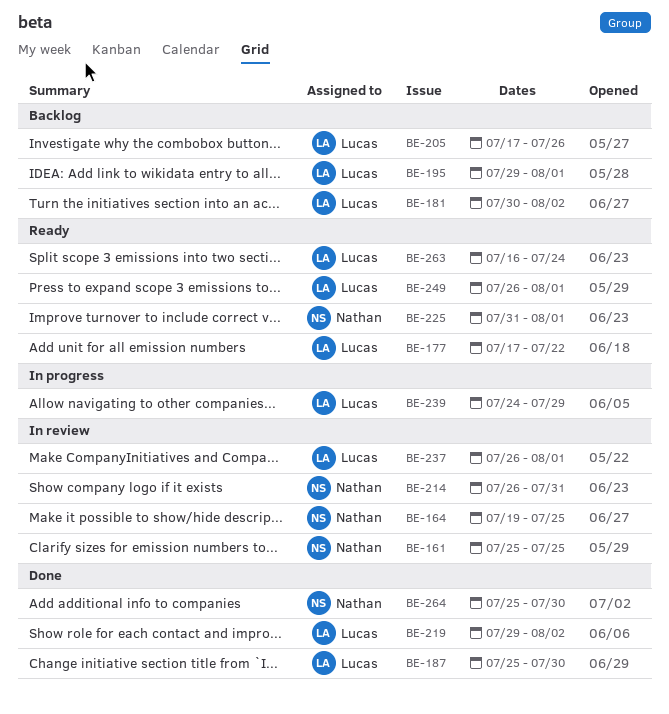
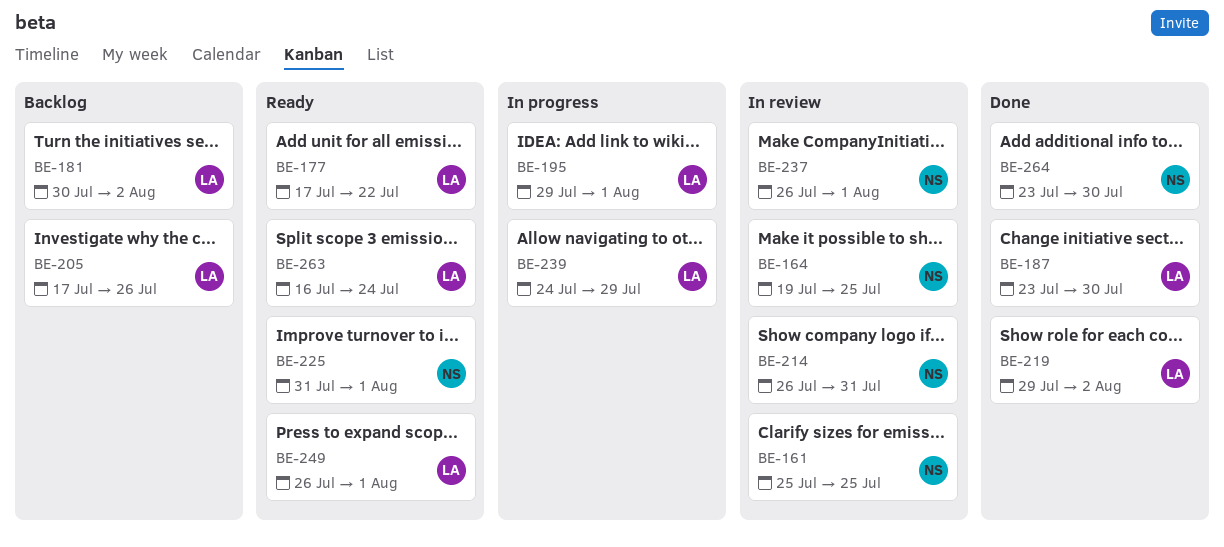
BE-187, start: Jul 25 -> Jul 23
BE-195, status: Backlog -> In progress
BE-237, owner: Lucas -> Nathan
BE-264, start: Jul 25 -> Jul 23

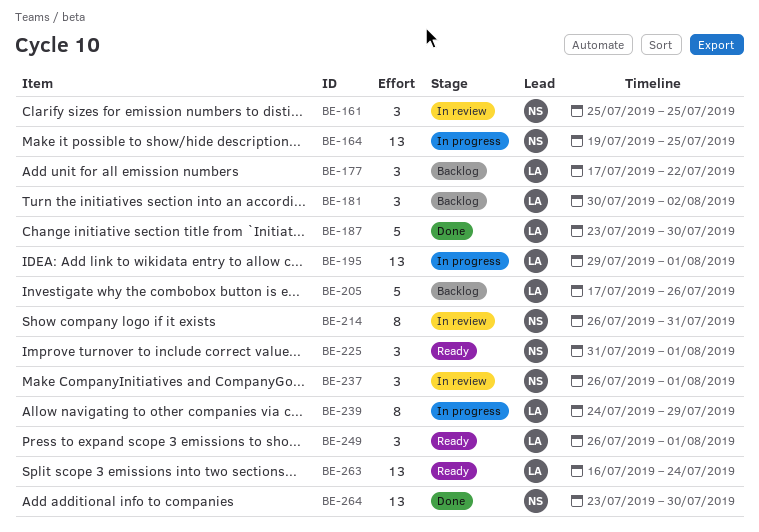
BE-164, status: In review -> In progress
BE-177, status: Ready -> Backlog
BE-219: present -> none

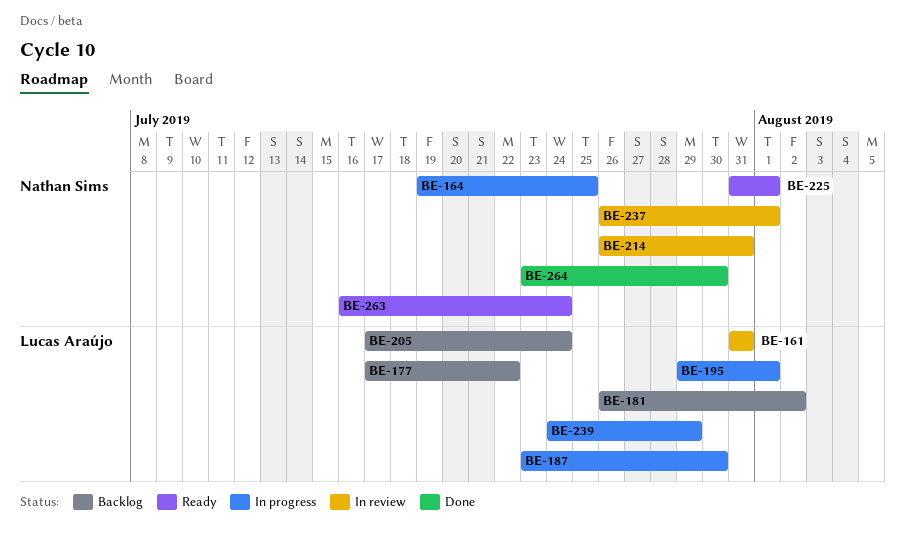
BE-161, owner: Nathan Sims -> Lucas Araújo
BE-161, start: Jul 25 -> Jul 31
BE-161, due: Jul 25 -> Jul 31
BE-181, start: Jul 30 -> Jul 26
BE-187, status: Done -> In progress
BE-205, due: Jul 26 -> Jul 24
BE-249: present -> none
BE-263, owner: Lucas Araújo -> Nathan Sims

